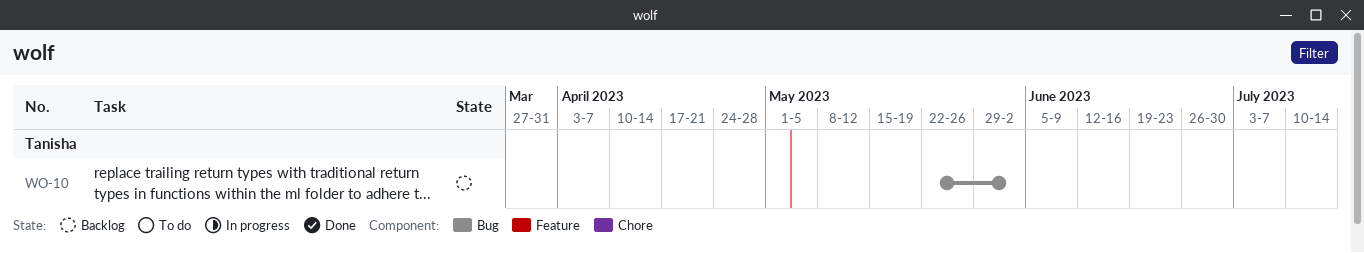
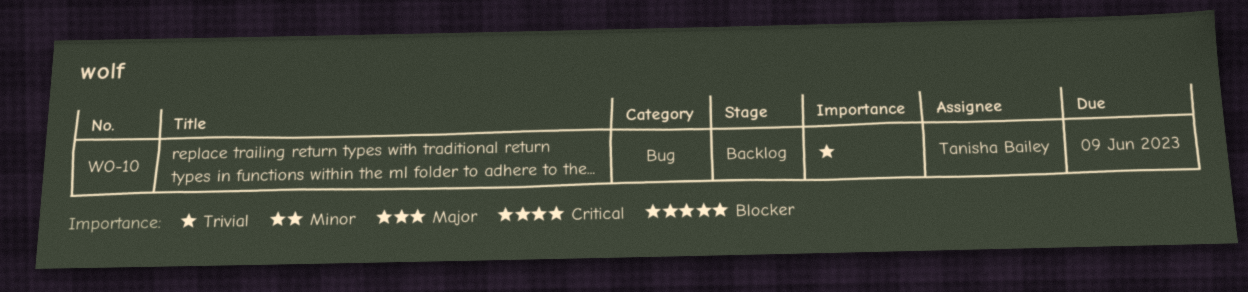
WO-10, due: Jun 2 -> Jun 9

